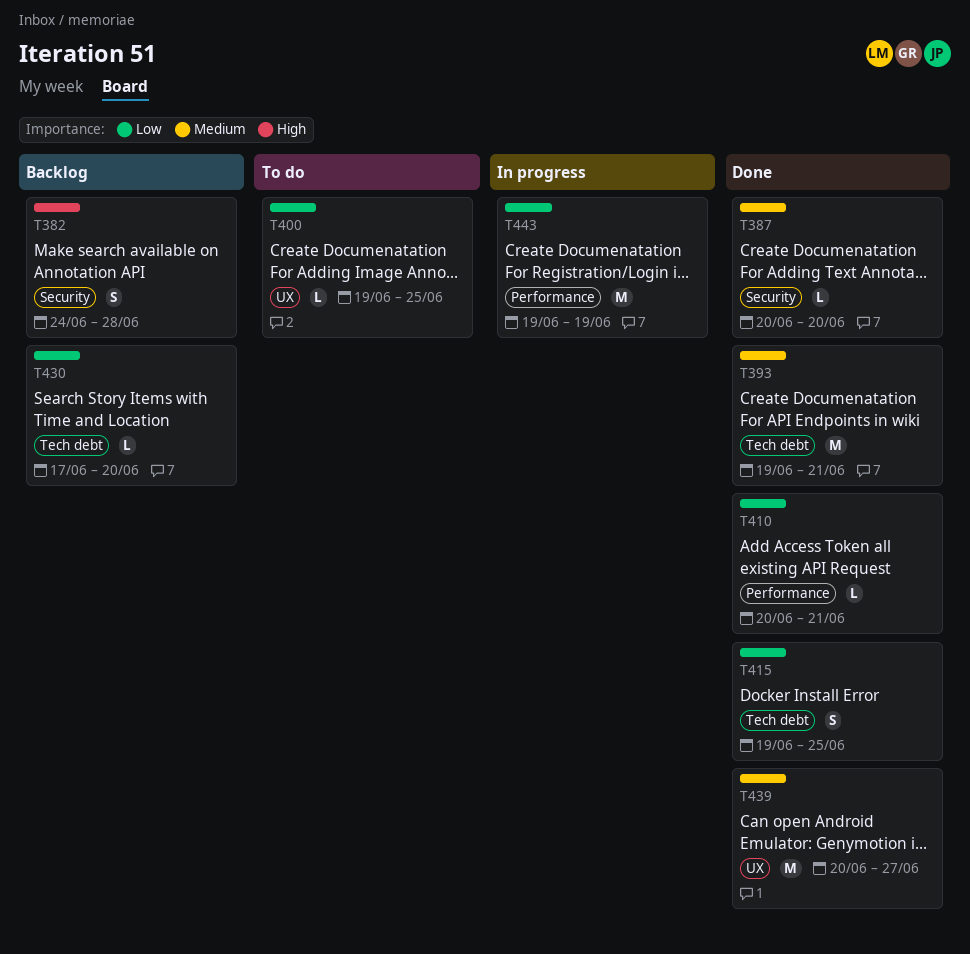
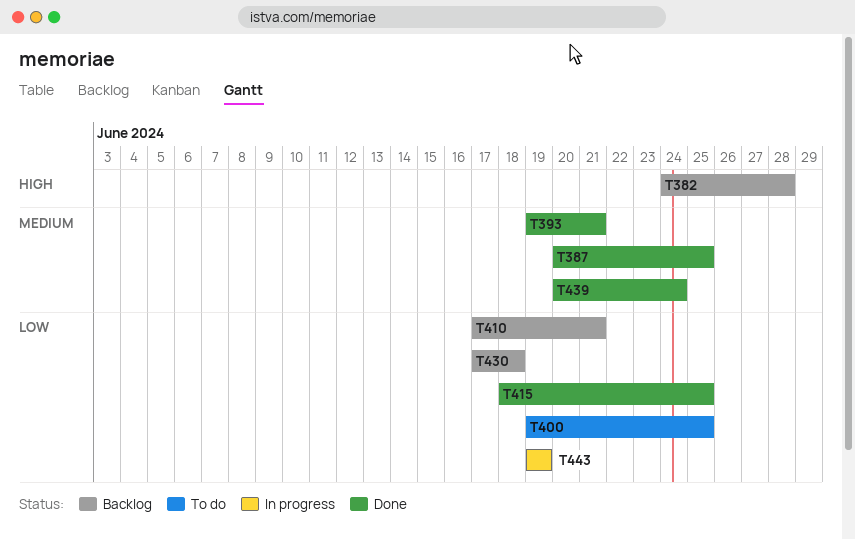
T387, due: Jun 20 -> Jun 25
T410, status: Done -> Backlog
T410, start: Jun 20 -> Jun 17
T415, start: Jun 19 -> Jun 18
T430, due: Jun 20 -> Jun 18
T439, due: Jun 27 -> Jun 24

